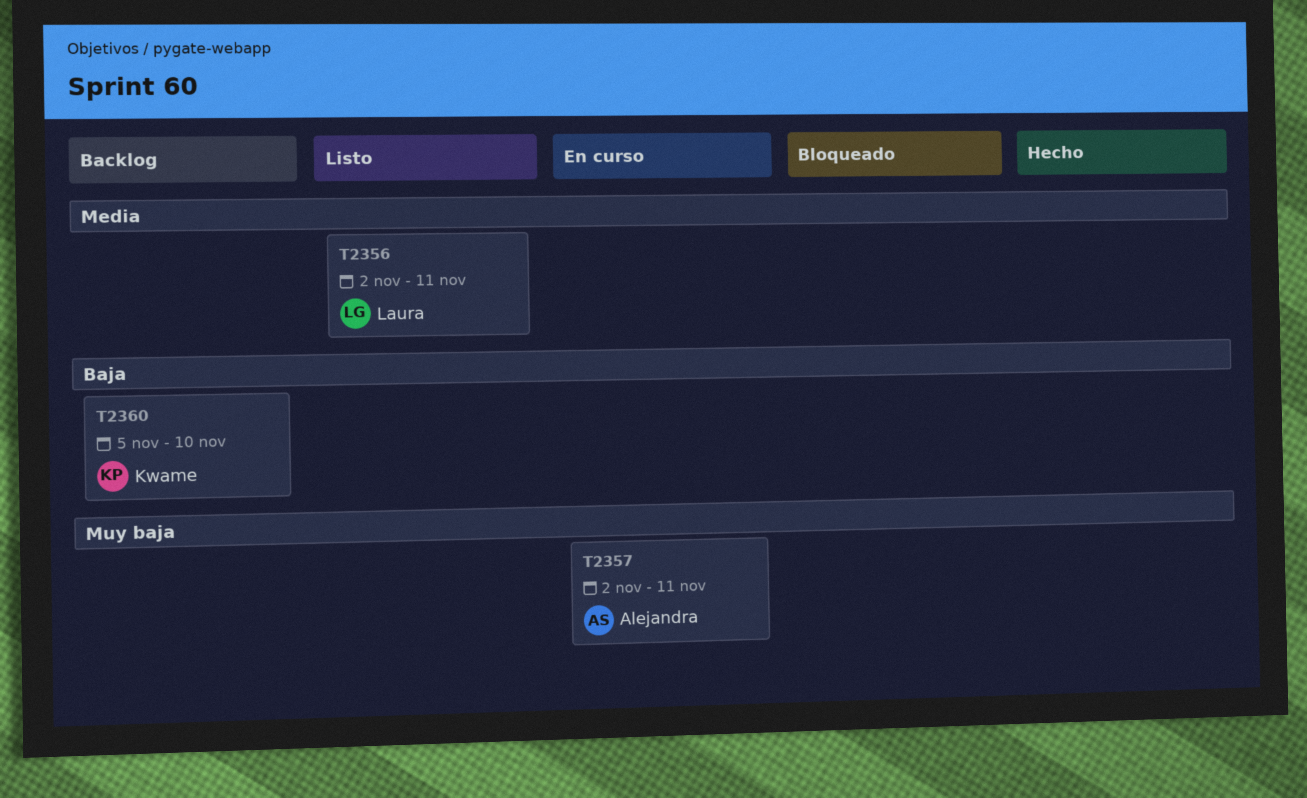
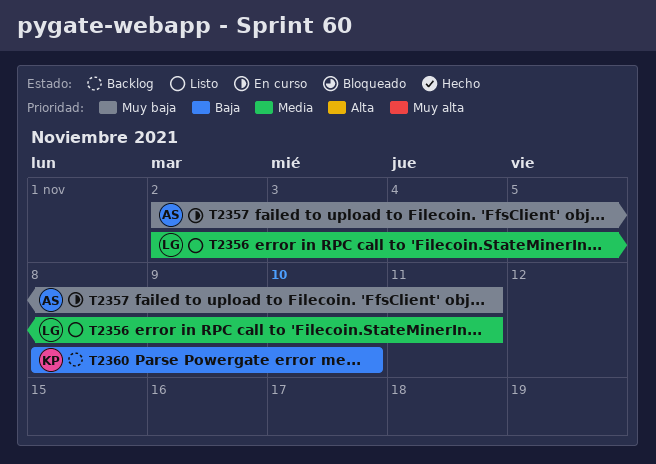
T2360, start: Nov 5 -> Nov 8

